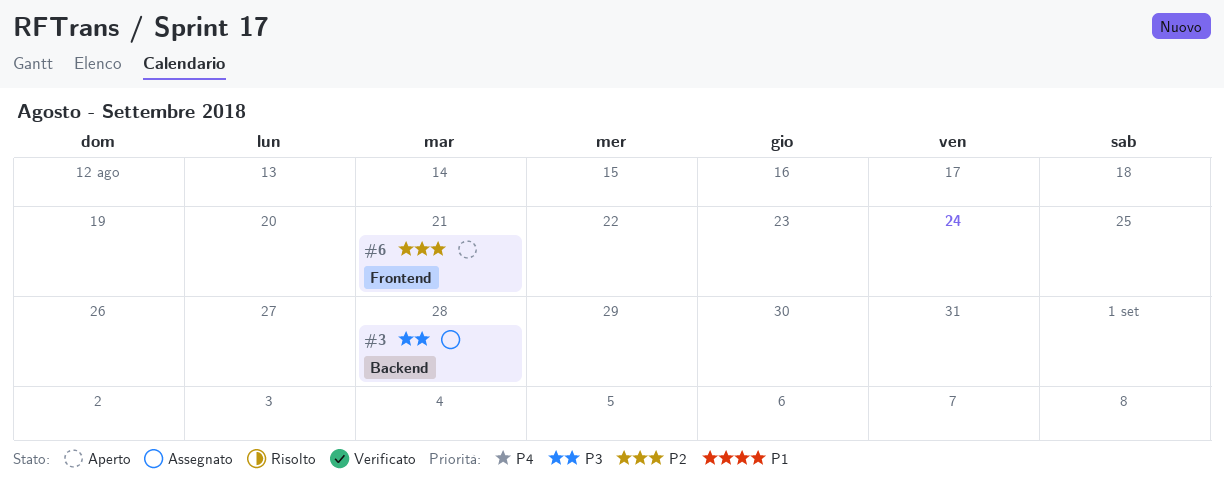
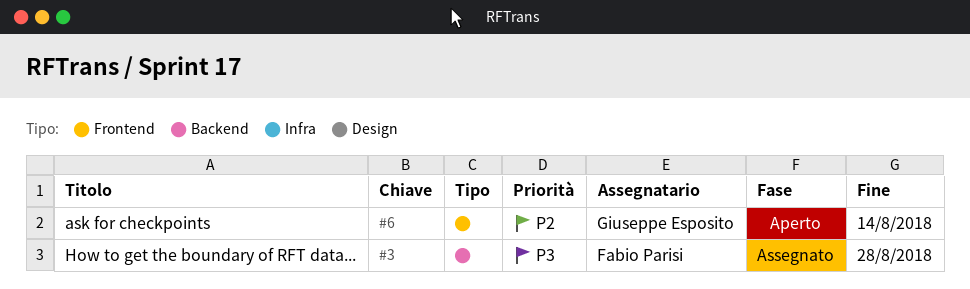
#6, due: Aug 21 -> Aug 14

